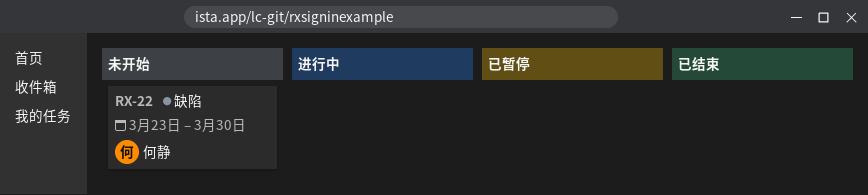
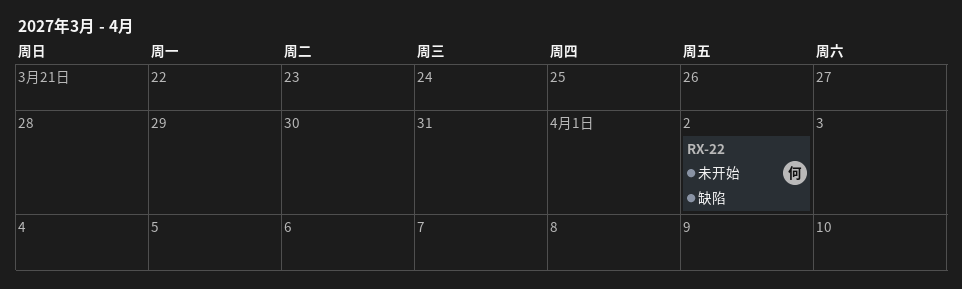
RX-22, due: Mar 30 -> Apr 2

